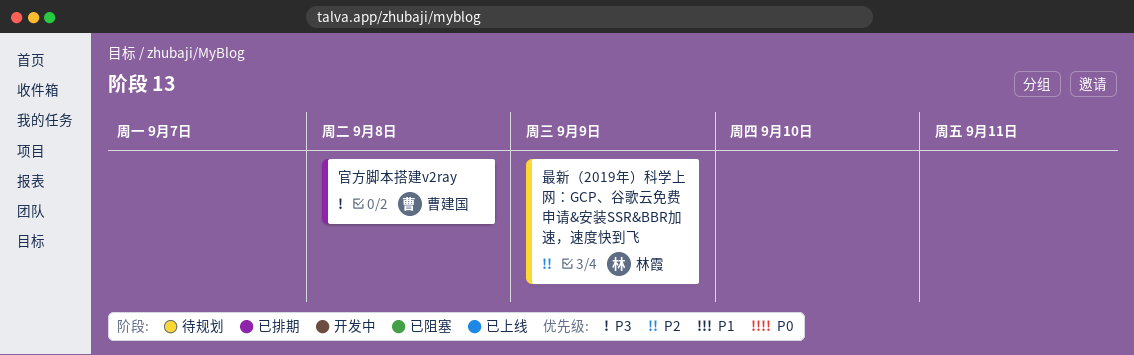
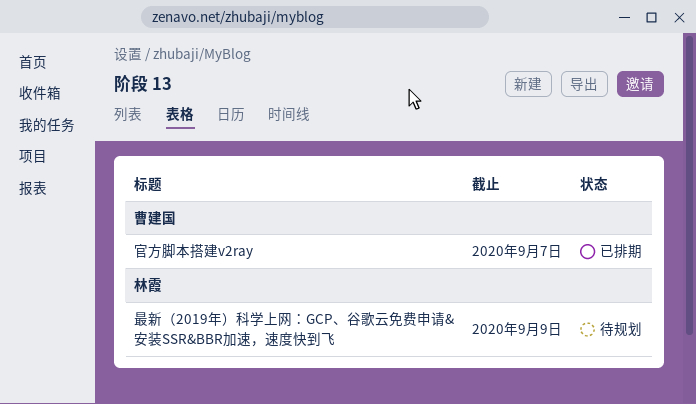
官方脚本搭建v2ray, due: Sep 8 -> Sep 7

